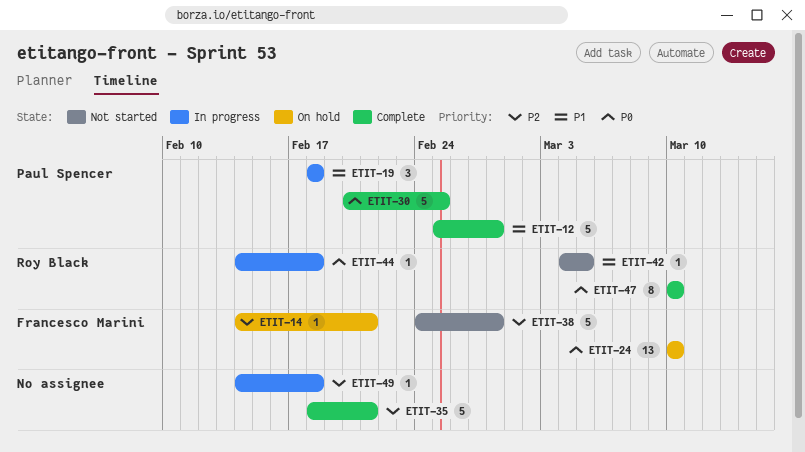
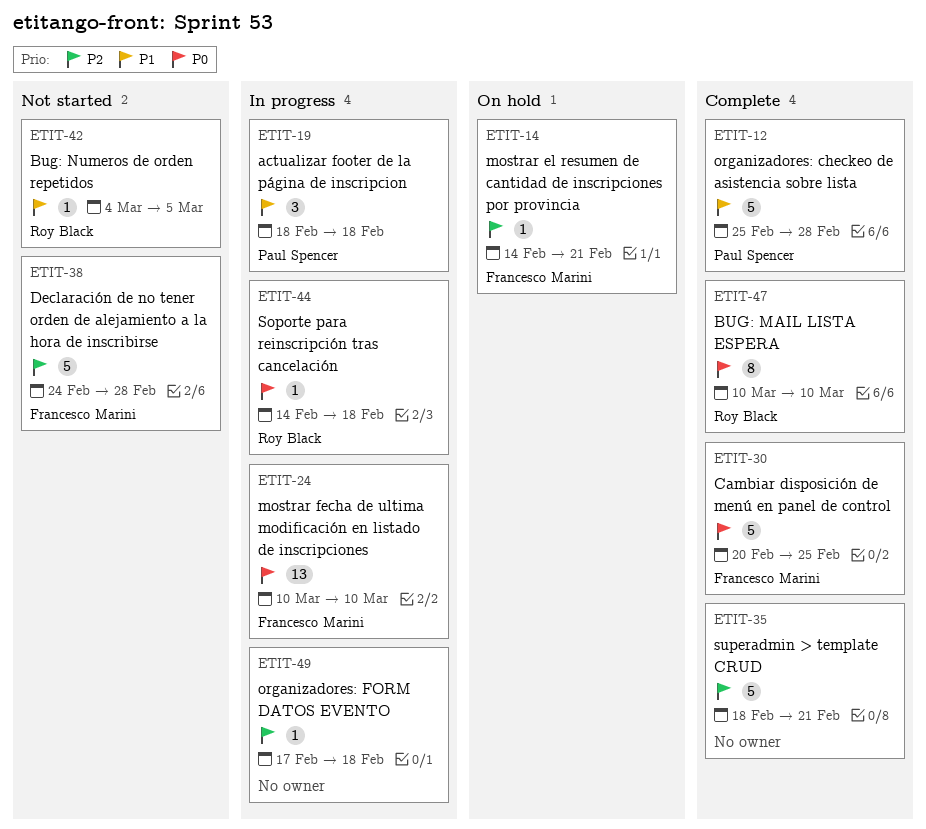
ETIT-24, status: On hold -> In progress
ETIT-30, owner: Paul Spencer -> Francesco Marini
ETIT-49, start: Feb 14 -> Feb 17

